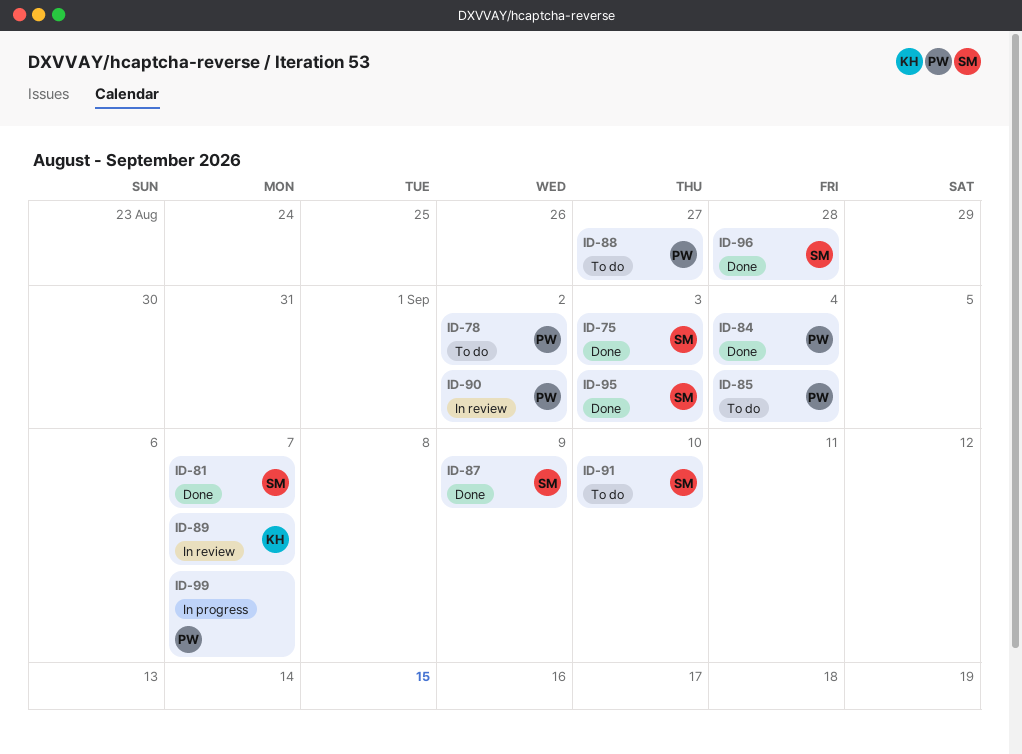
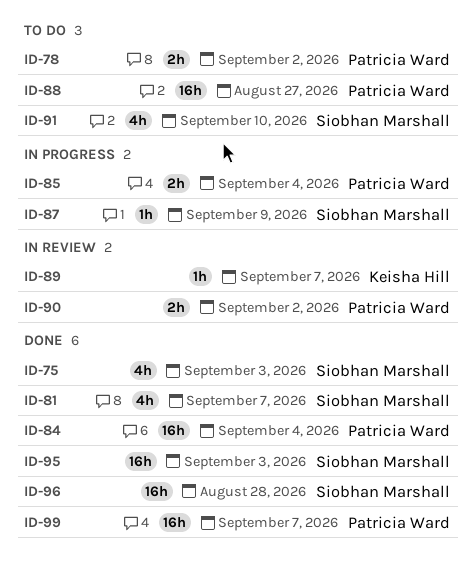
ID-85, status: To do -> In progress
ID-87, status: Done -> In progress
ID-99, status: In progress -> Done

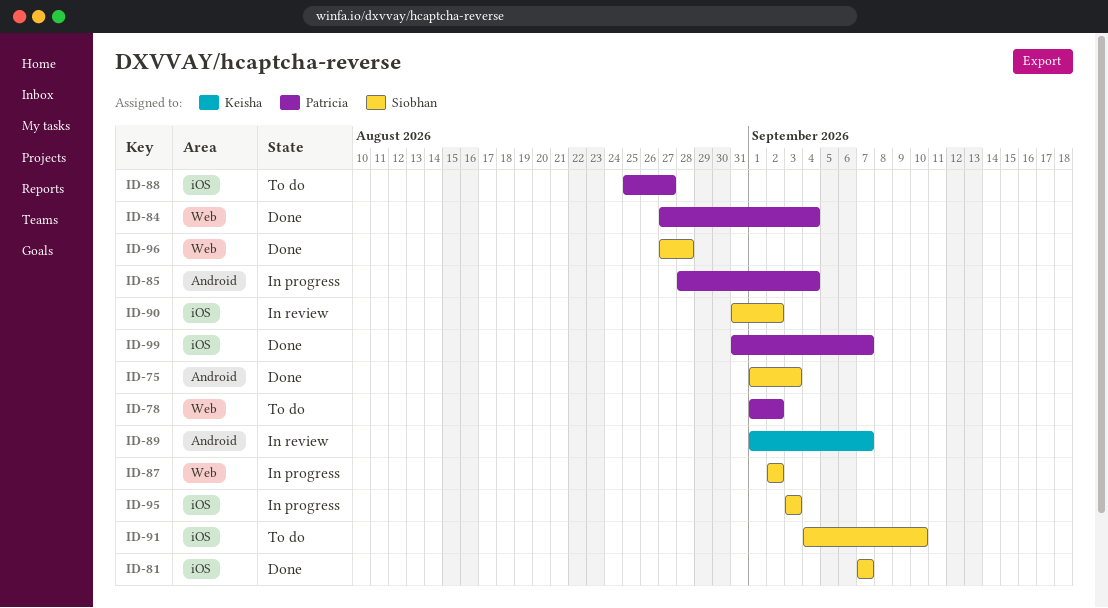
ID-87, due: Sep 9 -> Sep 2
ID-90, owner: Patricia Ward -> Siobhan Marshall
ID-95, status: Done -> In progress

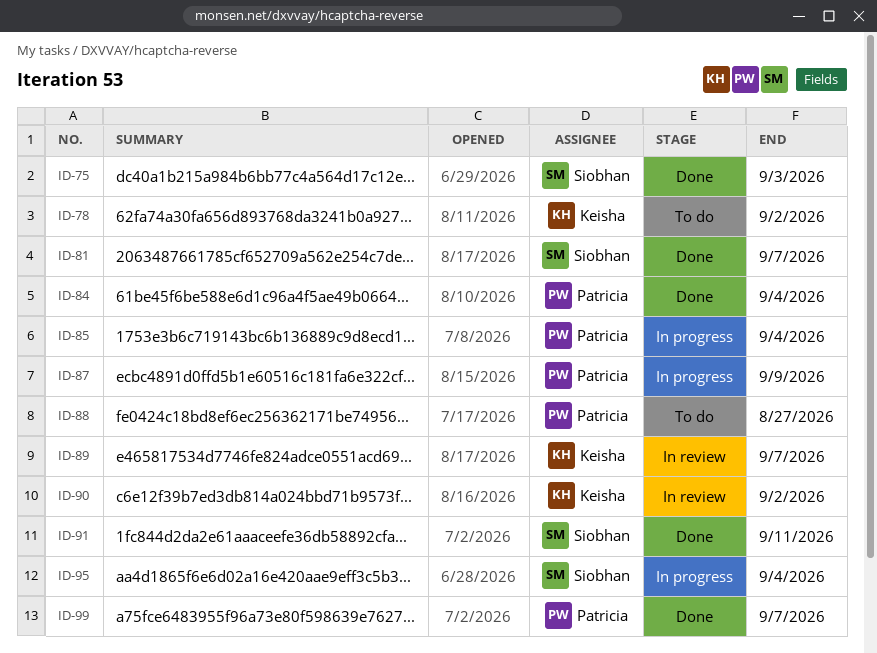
ID-78, owner: Patricia -> Keisha
ID-87, owner: Siobhan -> Patricia
ID-87, due: Sep 2 -> Sep 9
ID-90, owner: Siobhan -> Keisha
ID-91, status: To do -> Done
ID-91, due: Sep 10 -> Sep 11
ID-95, due: Sep 3 -> Sep 4
ID-96: present -> none

